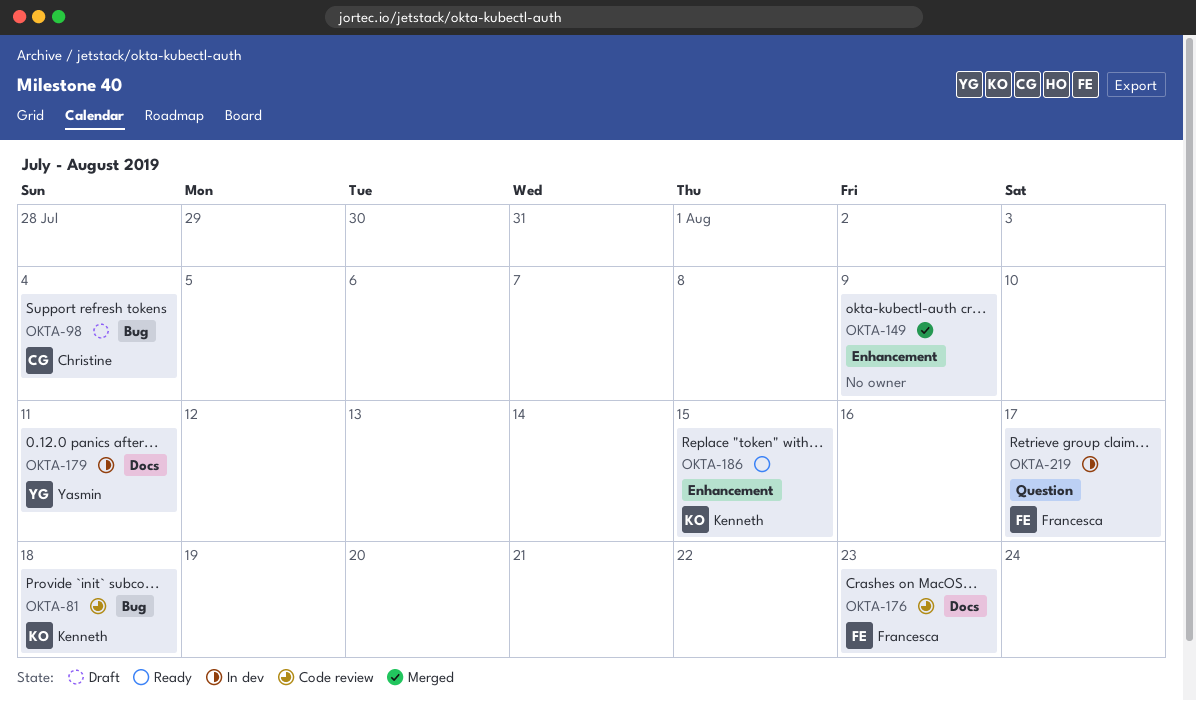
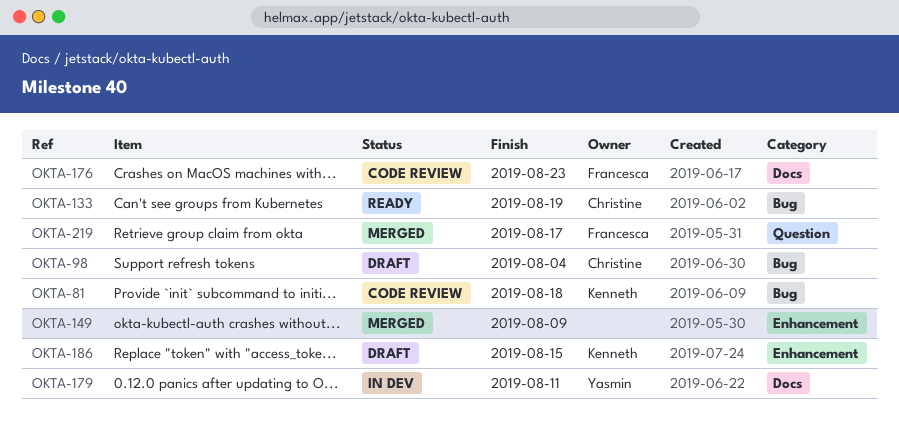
OKTA-133: none -> present
OKTA-186, status: Ready -> Draft
OKTA-219, status: In dev -> Merged

